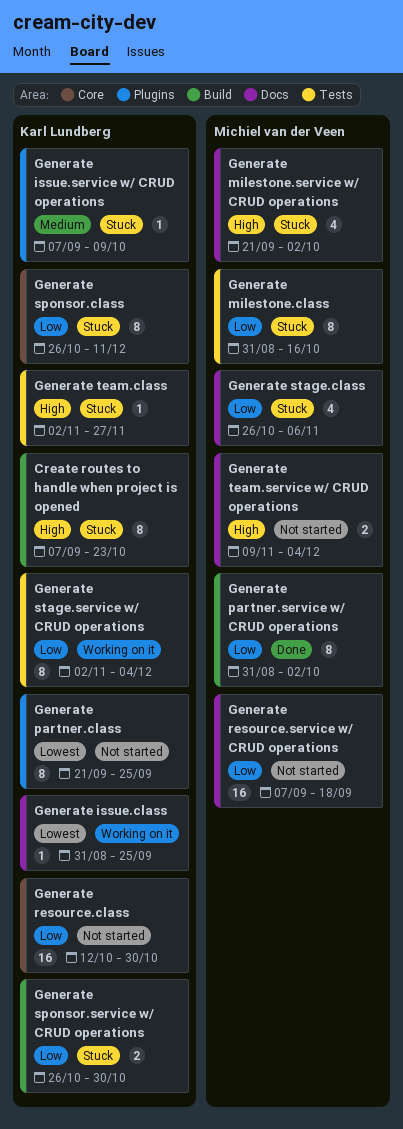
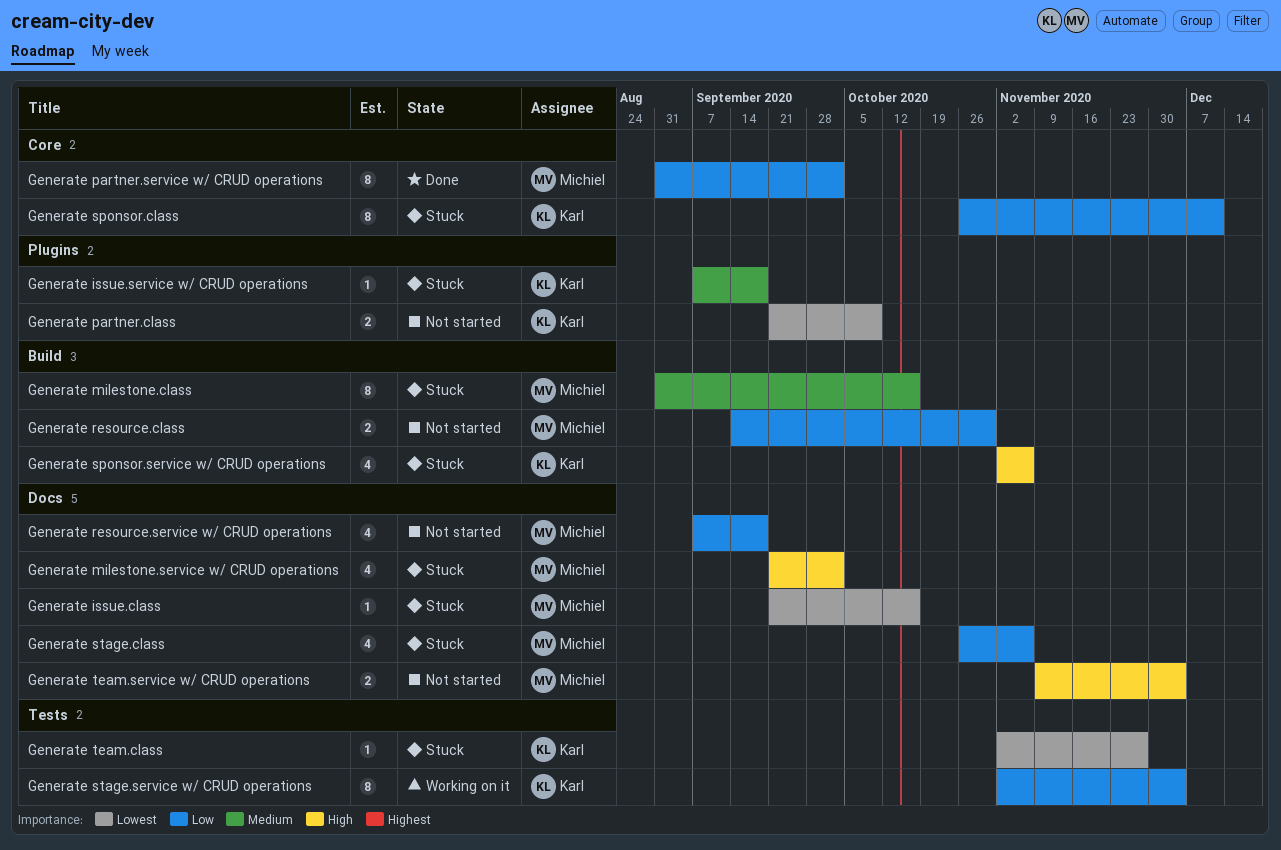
Create routes to handle when project is opened: present -> none
Generate issue.class, status: Working on it -> Stuck
Generate issue.class, owner: Karl Lundberg -> Michiel van der Veen
Generate issue.class, start: Aug 31 -> Sep 21
Generate issue.class, due: Sep 25 -> Oct 16
Generate issue.service w/ CRUD operations, due: Oct 9 -> Sep 18
Generate milestone.class, priority: Low -> Medium
Generate milestone.class, label: Tests -> Build
Generate partner.class, estimate: 8 -> 2
Generate partner.class, due: Sep 25 -> Oct 9
Generate partner.service w/ CRUD operations, label: Build -> Core
Generate resource.class, owner: Karl Lundberg -> Michiel van der Veen
Generate resource.class, label: Core -> Build
Generate resource.class, estimate: 16 -> 2
Generate resource.class, start: Oct 12 -> Sep 14
Generate resource.service w/ CRUD operations, estimate: 16 -> 4
Generate sponsor.service w/ CRUD operations, priority: Low -> High
Generate sponsor.service w/ CRUD operations, estimate: 2 -> 4
Generate sponsor.service w/ CRUD operations, start: Oct 26 -> Nov 2
Generate sponsor.service w/ CRUD operations, due: Oct 30 -> Nov 6
Generate team.class, priority: High -> Lowest

